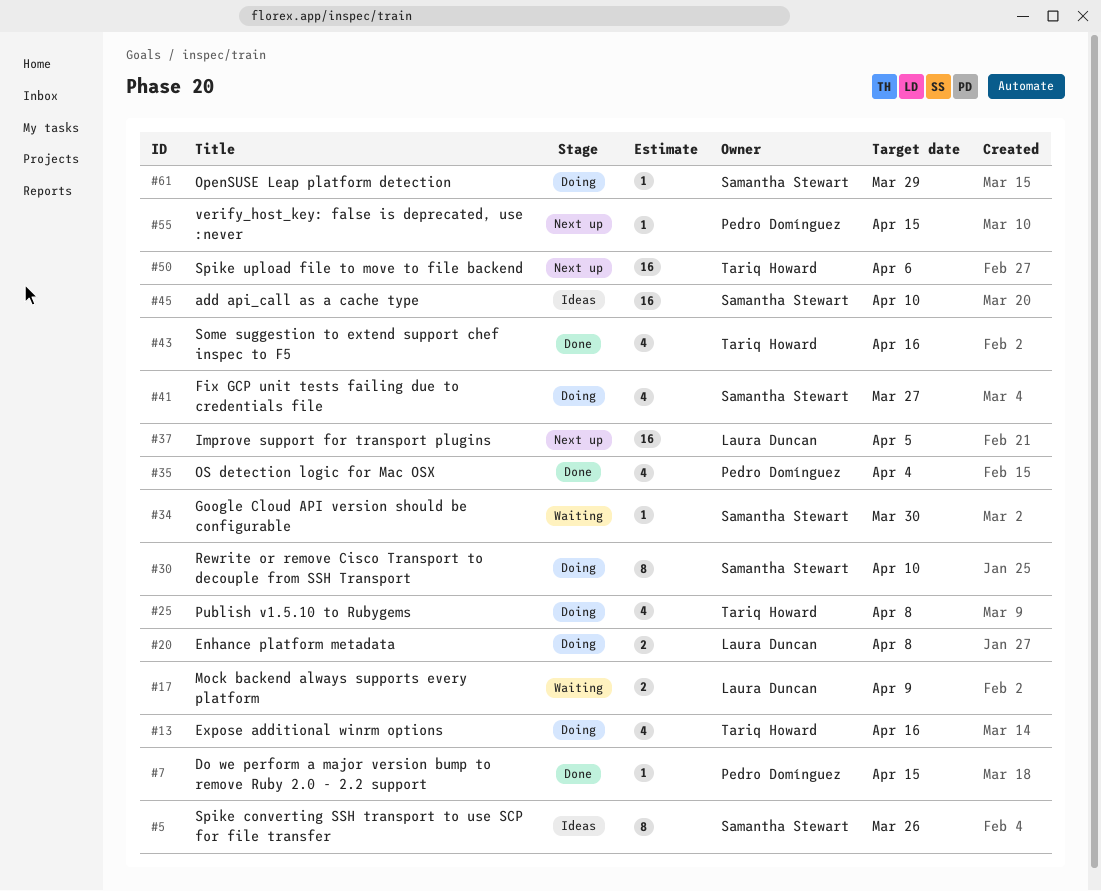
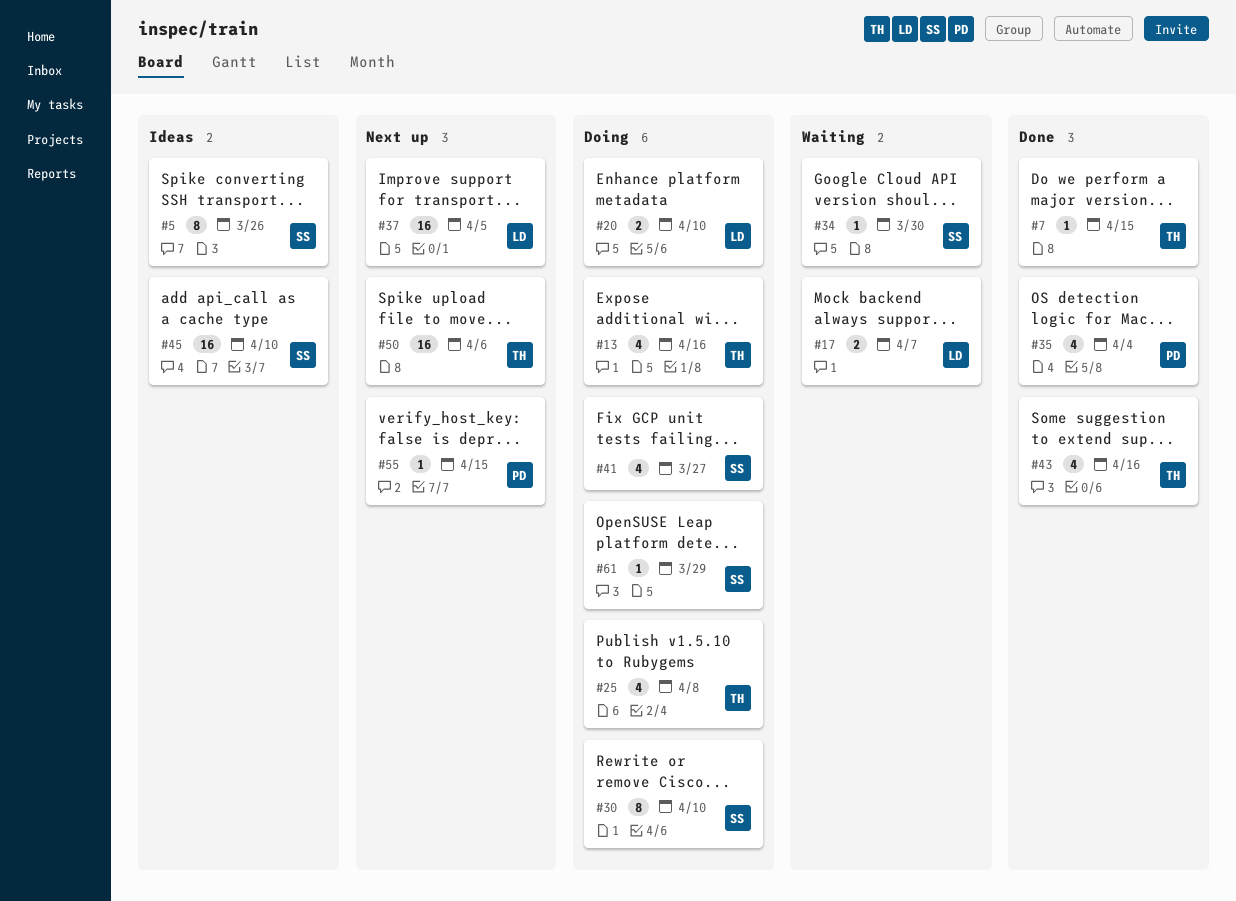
#7, owner: Pedro Domínguez -> Tariq Howard
#17, due: Apr 9 -> Apr 7
#20, due: Apr 8 -> Apr 10

